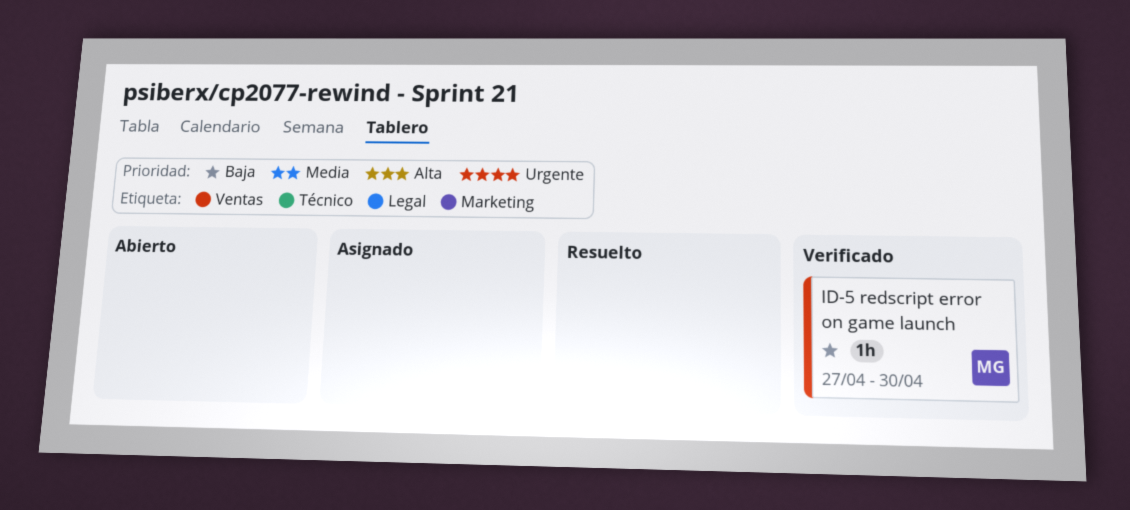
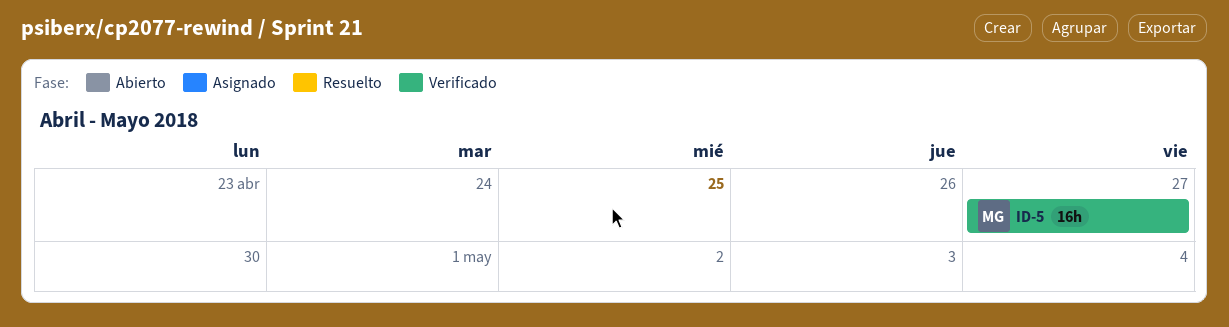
ID-5, estimate: 1h -> 16h
ID-5, due: Apr 30 -> Apr 27

